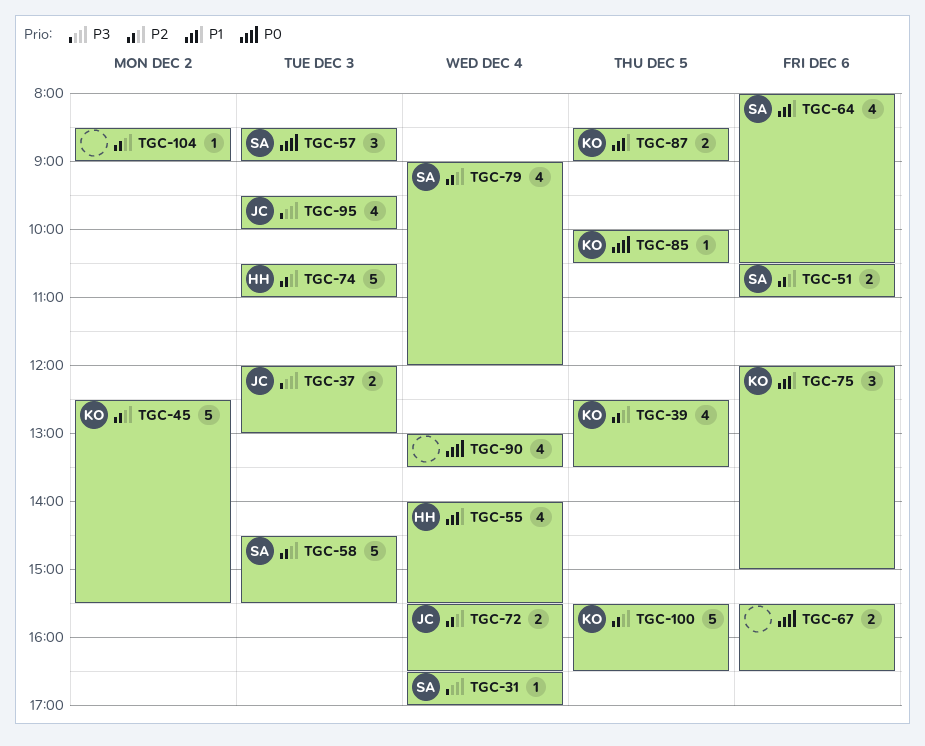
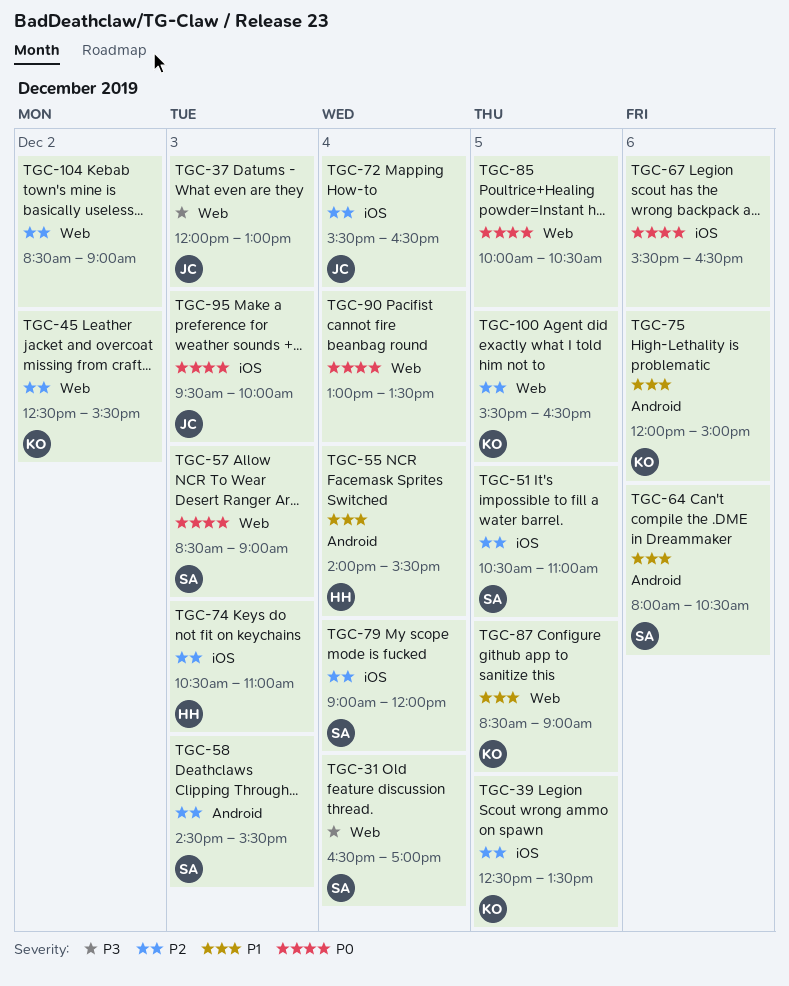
TGC-51, day: Dec 6 -> Dec 5
TGC-85, owner: KO -> none
TGC-95, priority: P3 -> P0

